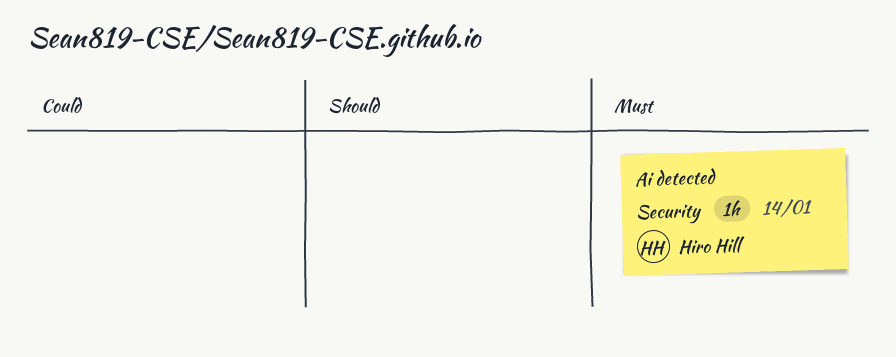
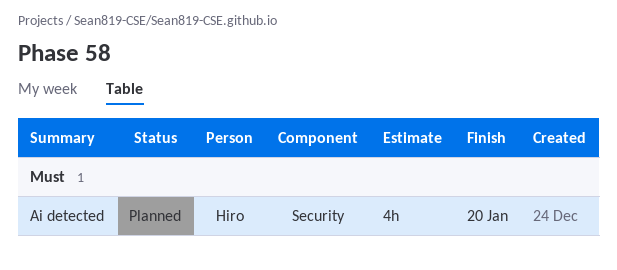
Ai detected, estimate: 1h -> 4h
Ai detected, due: Jan 14 -> Jan 20

